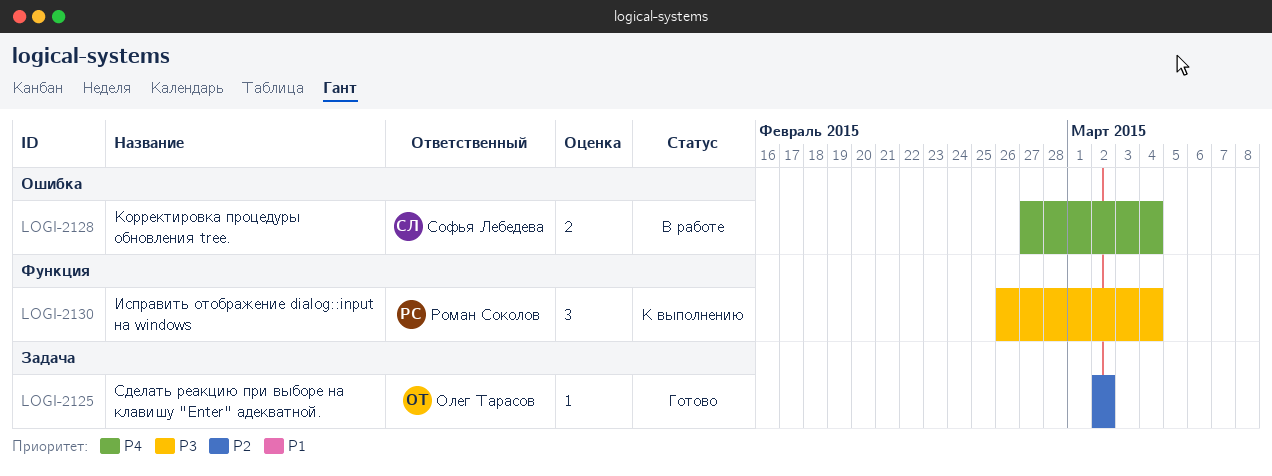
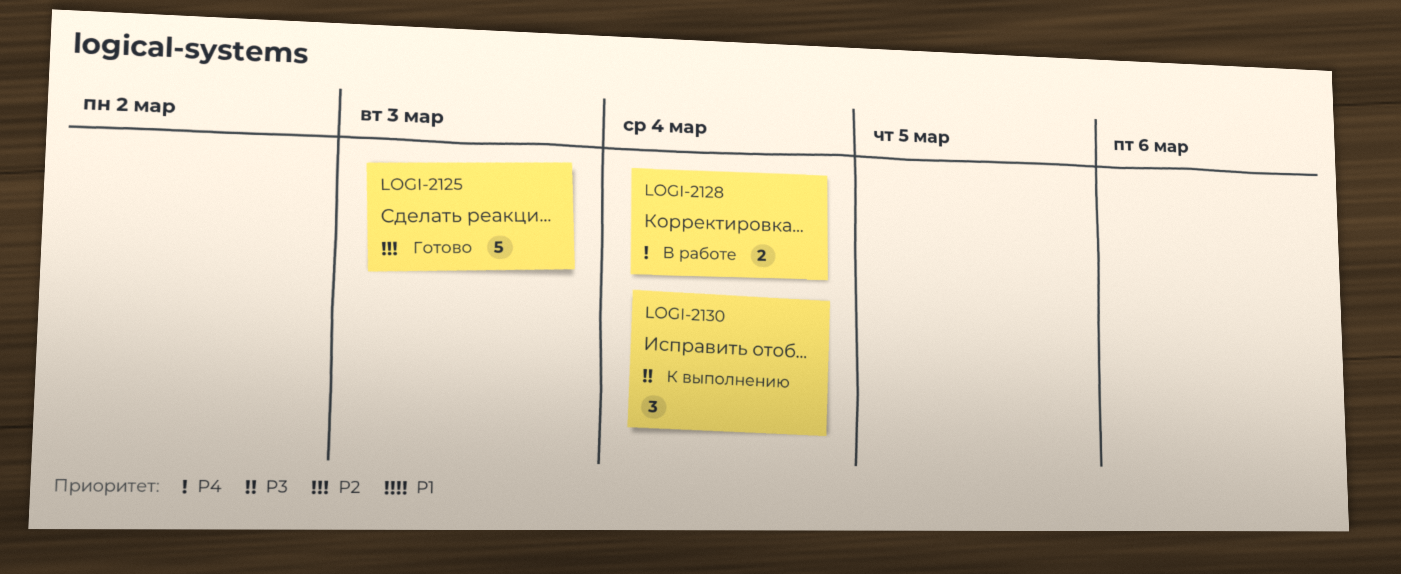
LOGI-2125, estimate: 1 -> 5
LOGI-2125, due: Mar 2 -> Mar 3

